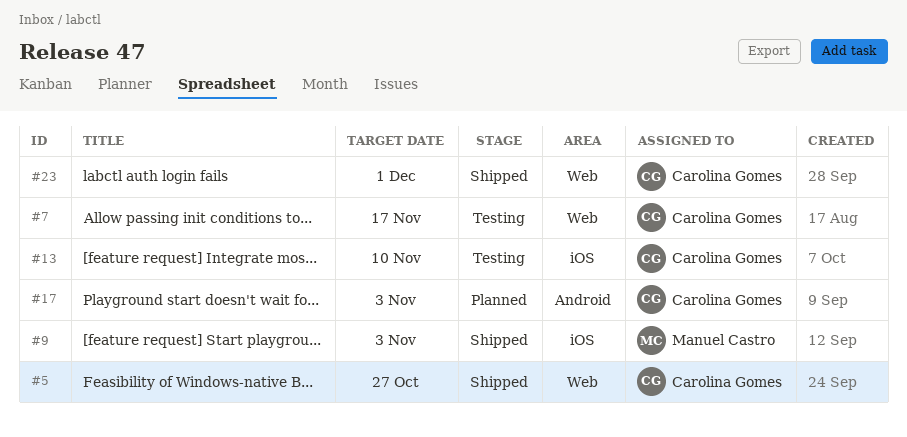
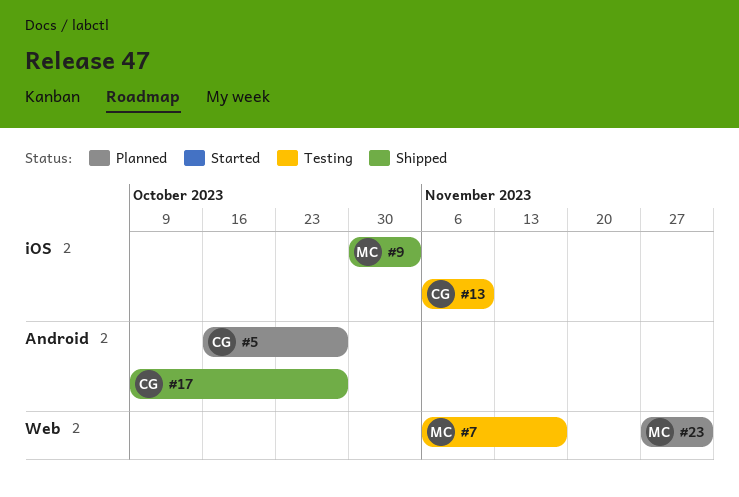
#5, status: Shipped -> Planned
#5, label: Web -> Android
#7, owner: Carolina Gomes -> Manuel Castro
#17, status: Planned -> Shipped
#17, due: Nov 3 -> Oct 27
#23, status: Shipped -> Planned
#23, owner: Carolina Gomes -> Manuel Castro

